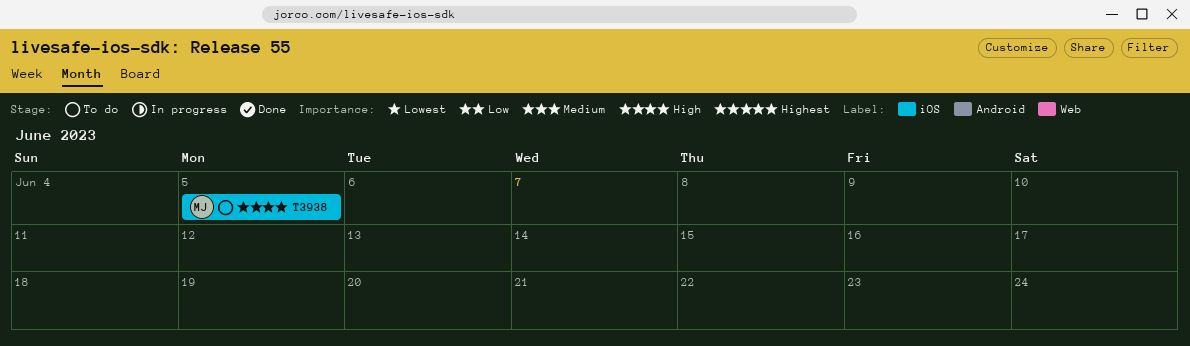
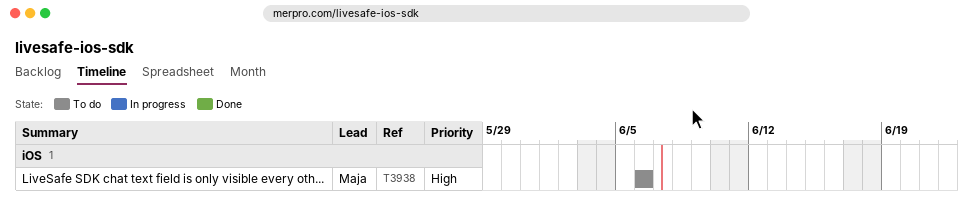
T3938, start: Jun 5 -> Jun 6
T3938, due: Jun 5 -> Jun 6

